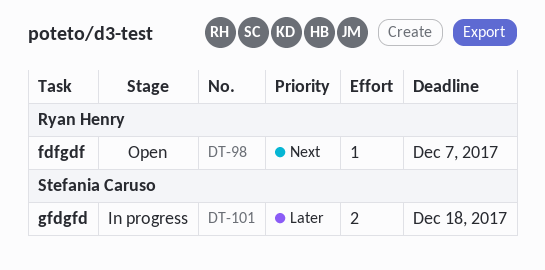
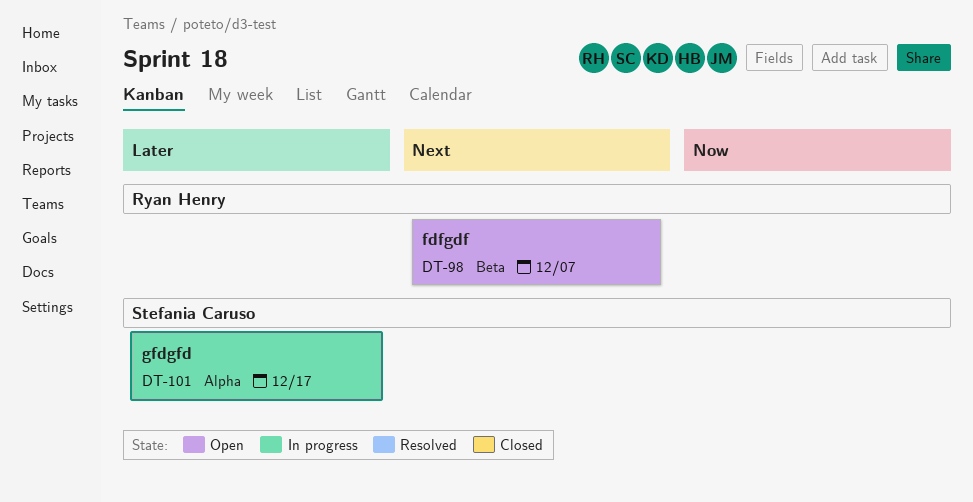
DT-101, due: Dec 18 -> Dec 17

